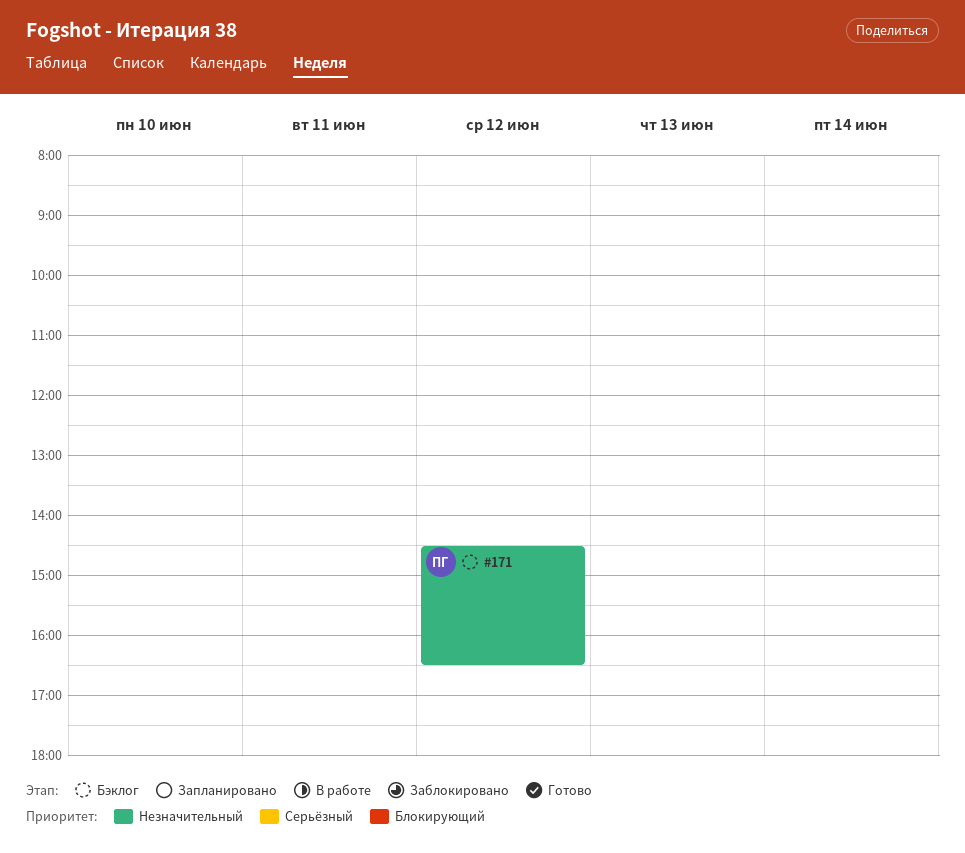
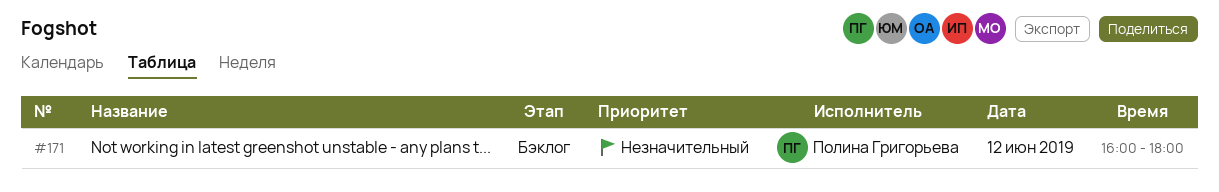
#171, begins: 14:30 -> 16:00
#171, ends: 16:30 -> 18:00

